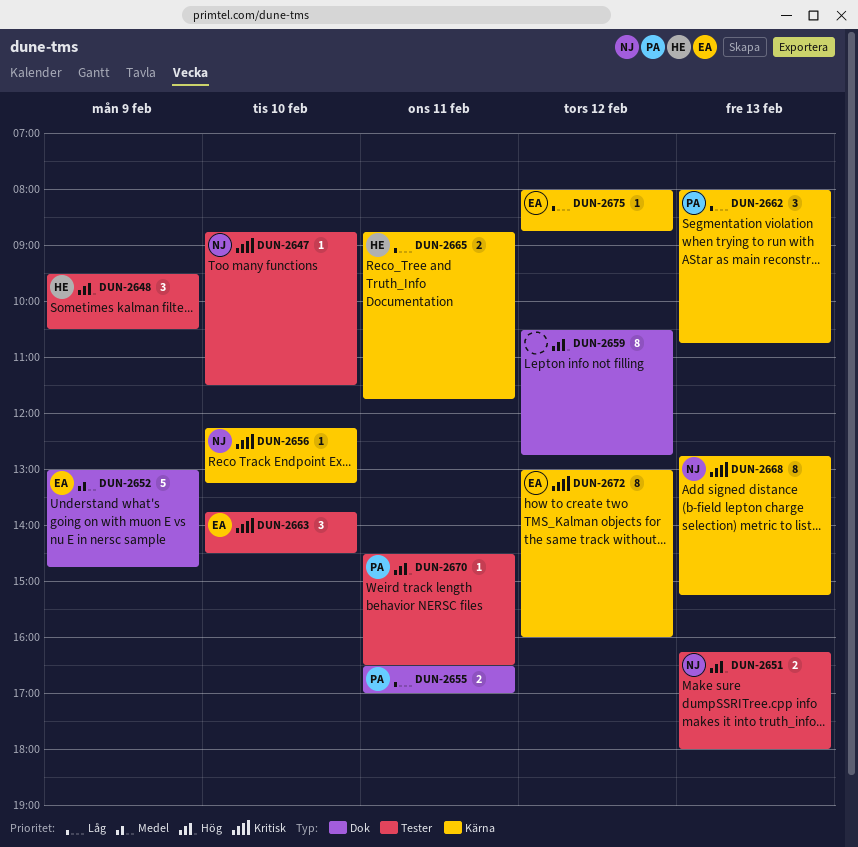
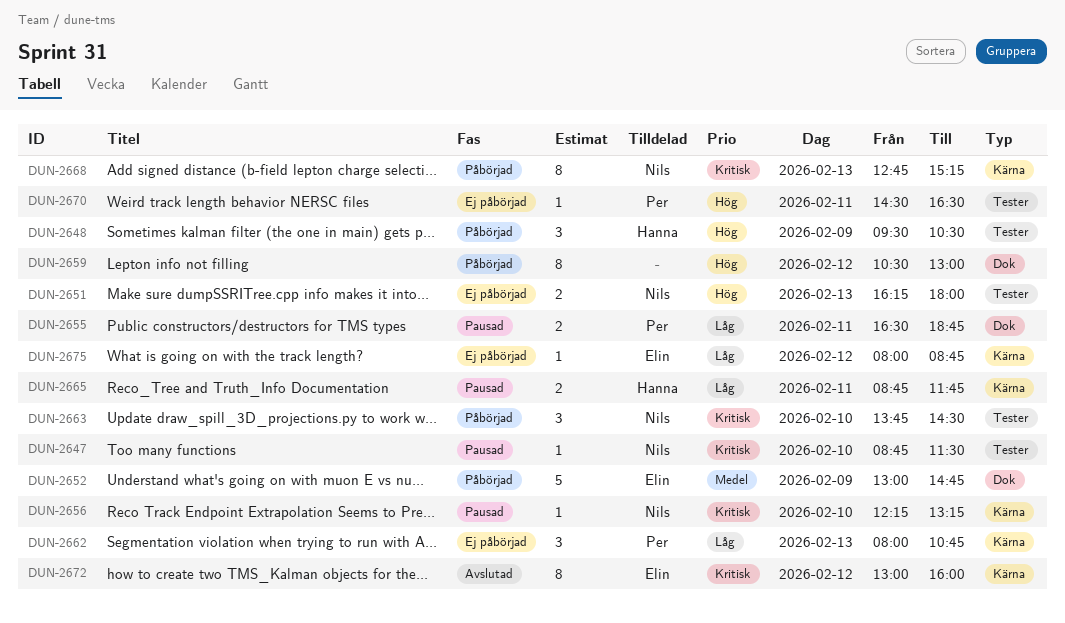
DUN-2655, ends: 17:00 -> 18:45
DUN-2659, ends: 12:45 -> 13:00
DUN-2663, owner: Elin -> Nils

